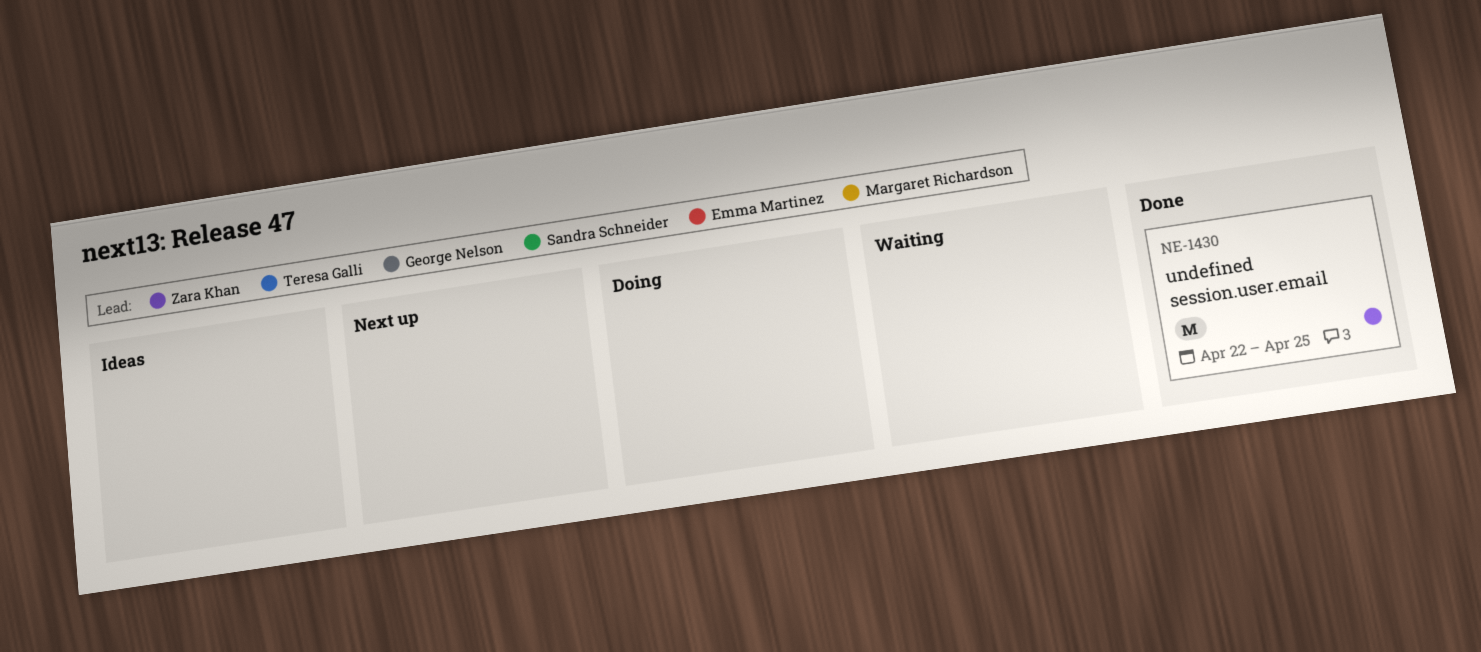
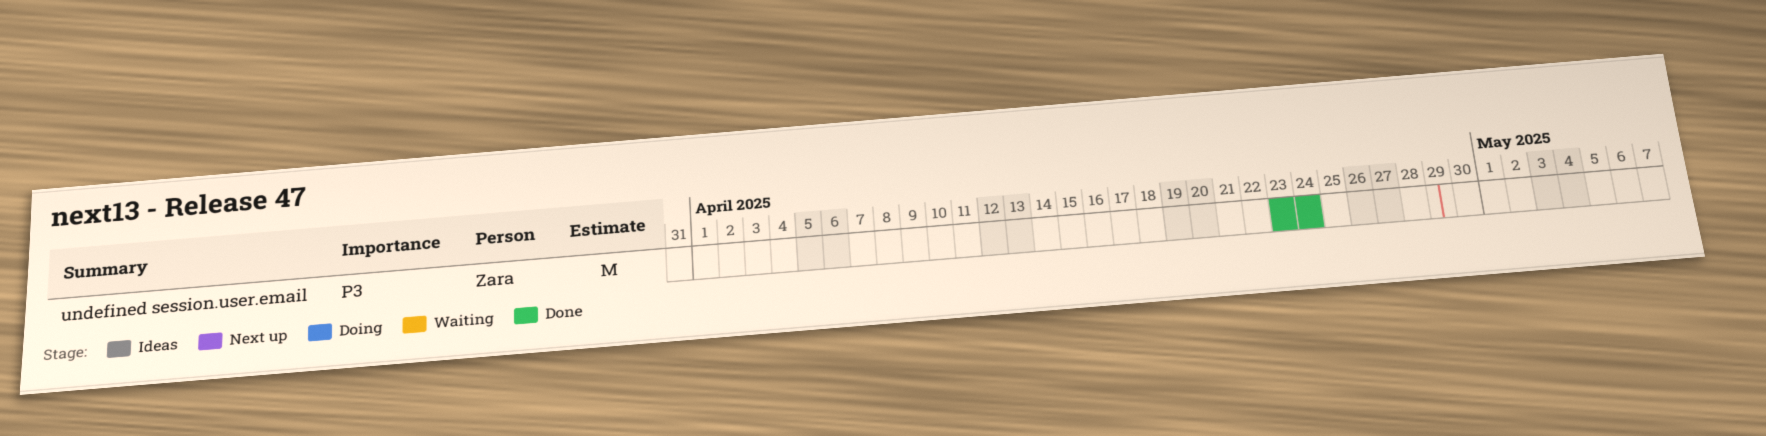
undefined session.user.email, start: Apr 22 -> Apr 23
undefined session.user.email, due: Apr 25 -> Apr 24

